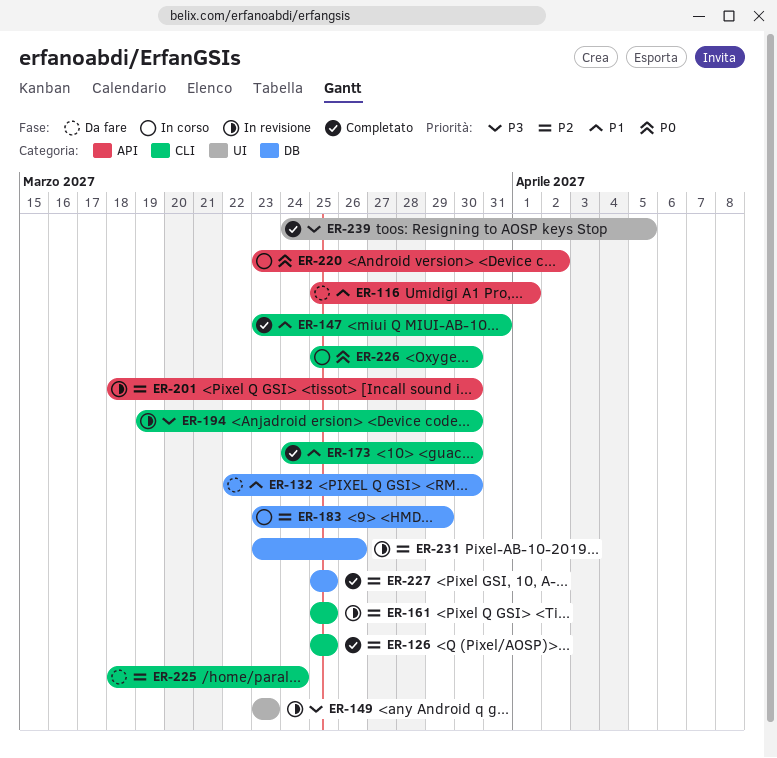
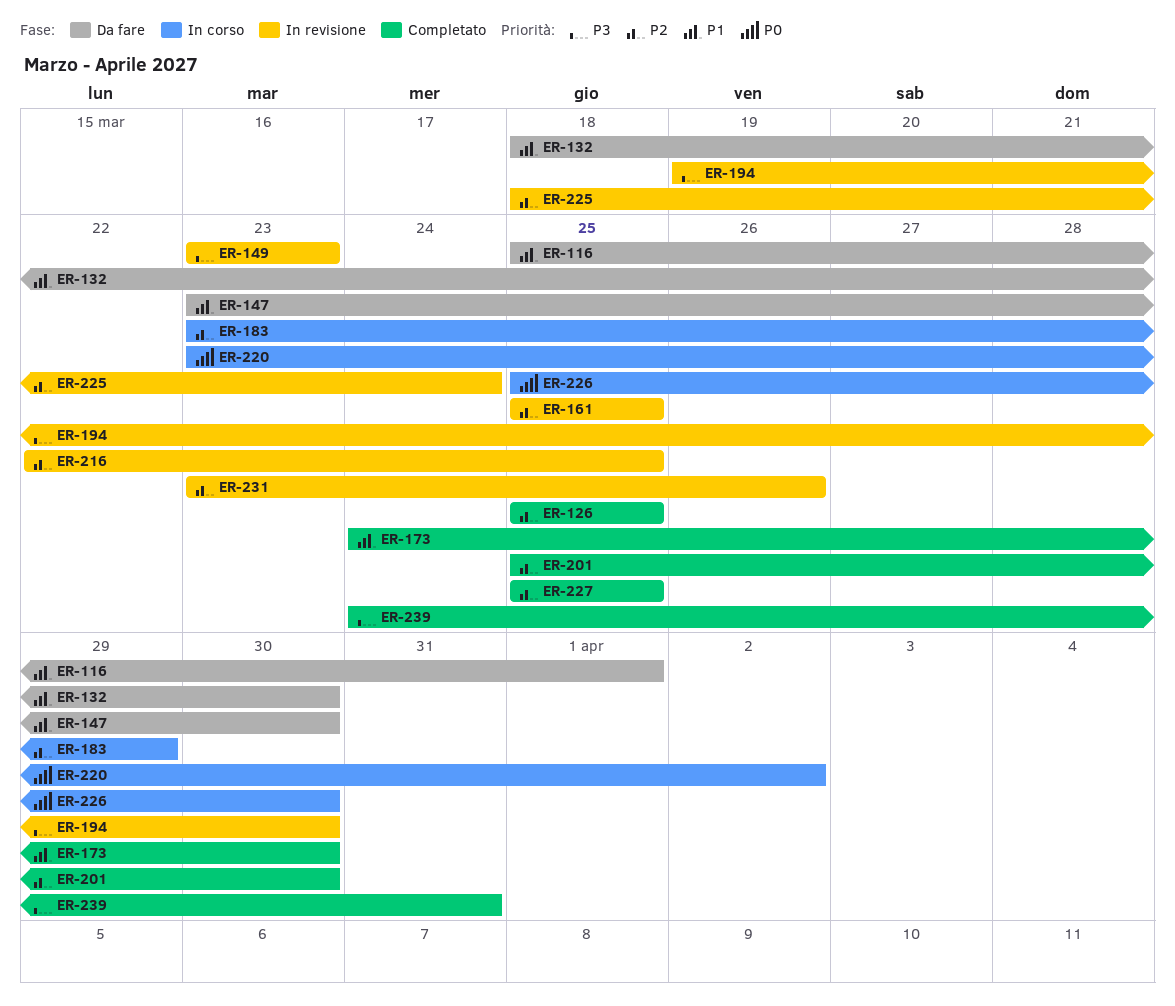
ER-132, start: Mar 22 -> Mar 18
ER-147, status: Completato -> Da fare
ER-147, due: Mar 31 -> Mar 30
ER-201, status: In revisione -> Completato
ER-201, start: Mar 18 -> Mar 25
ER-216: none -> present
ER-225, status: Da fare -> In revisione
ER-239, due: Apr 5 -> Mar 31

